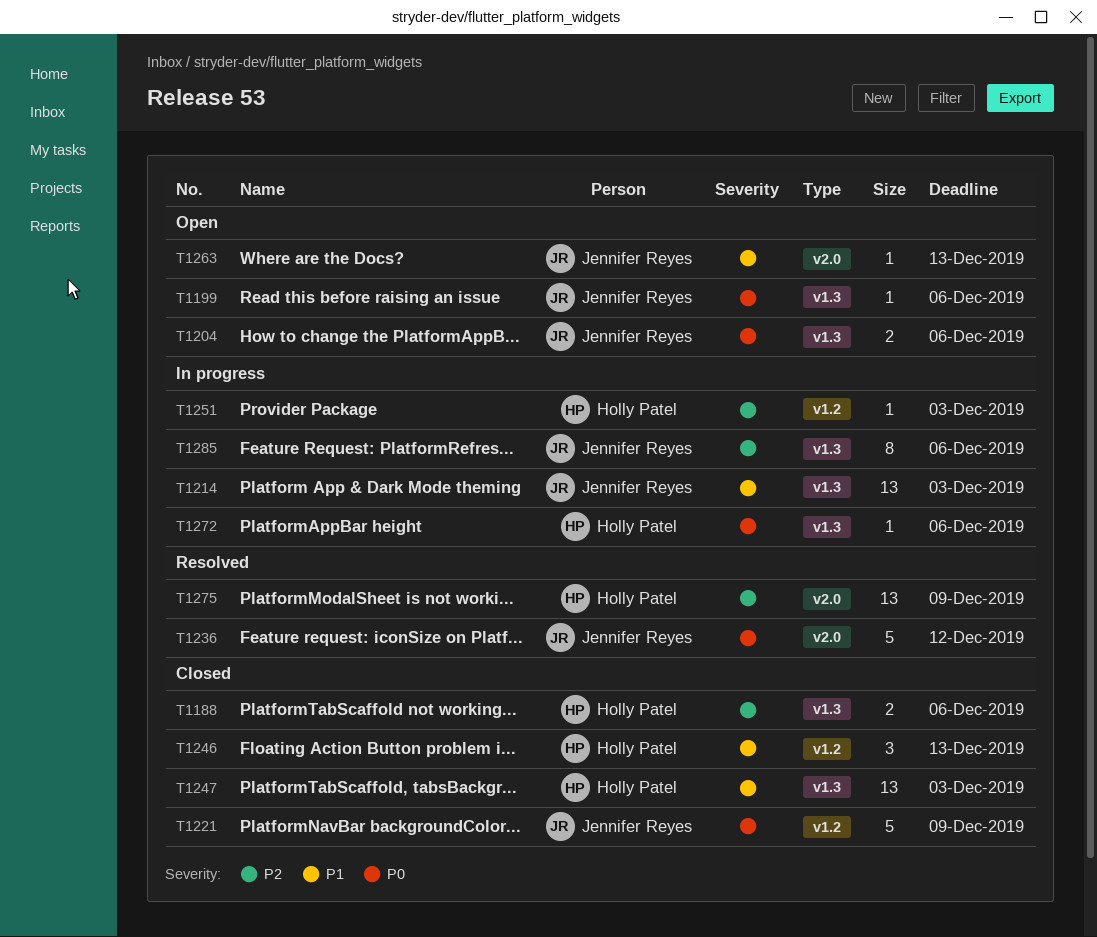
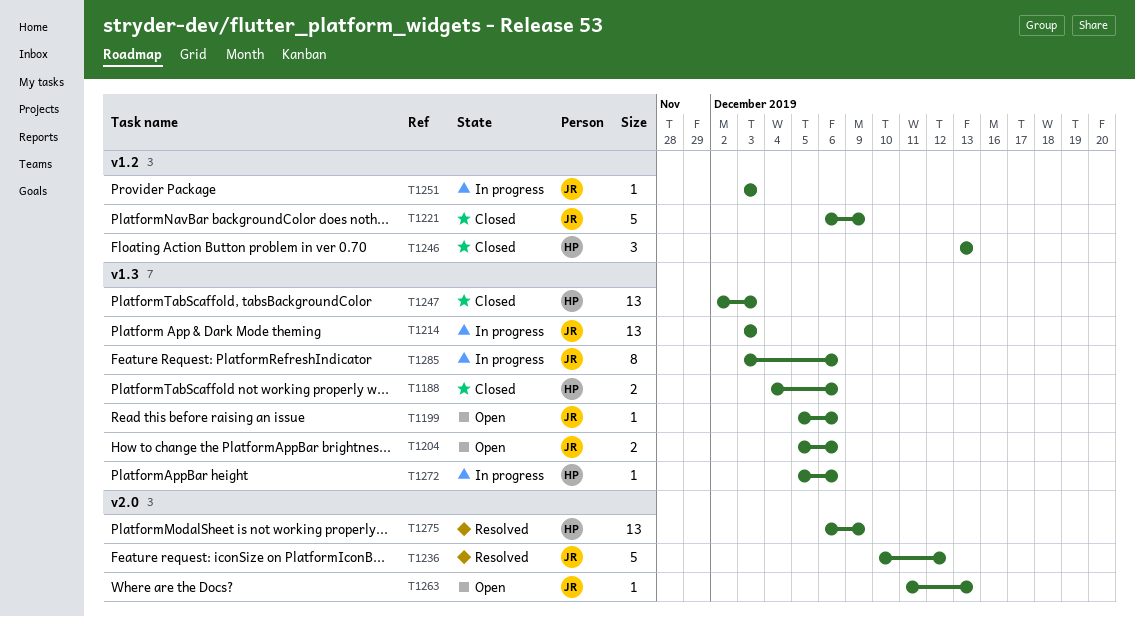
T1251, owner: Holly Patel -> Jennifer Reyes

